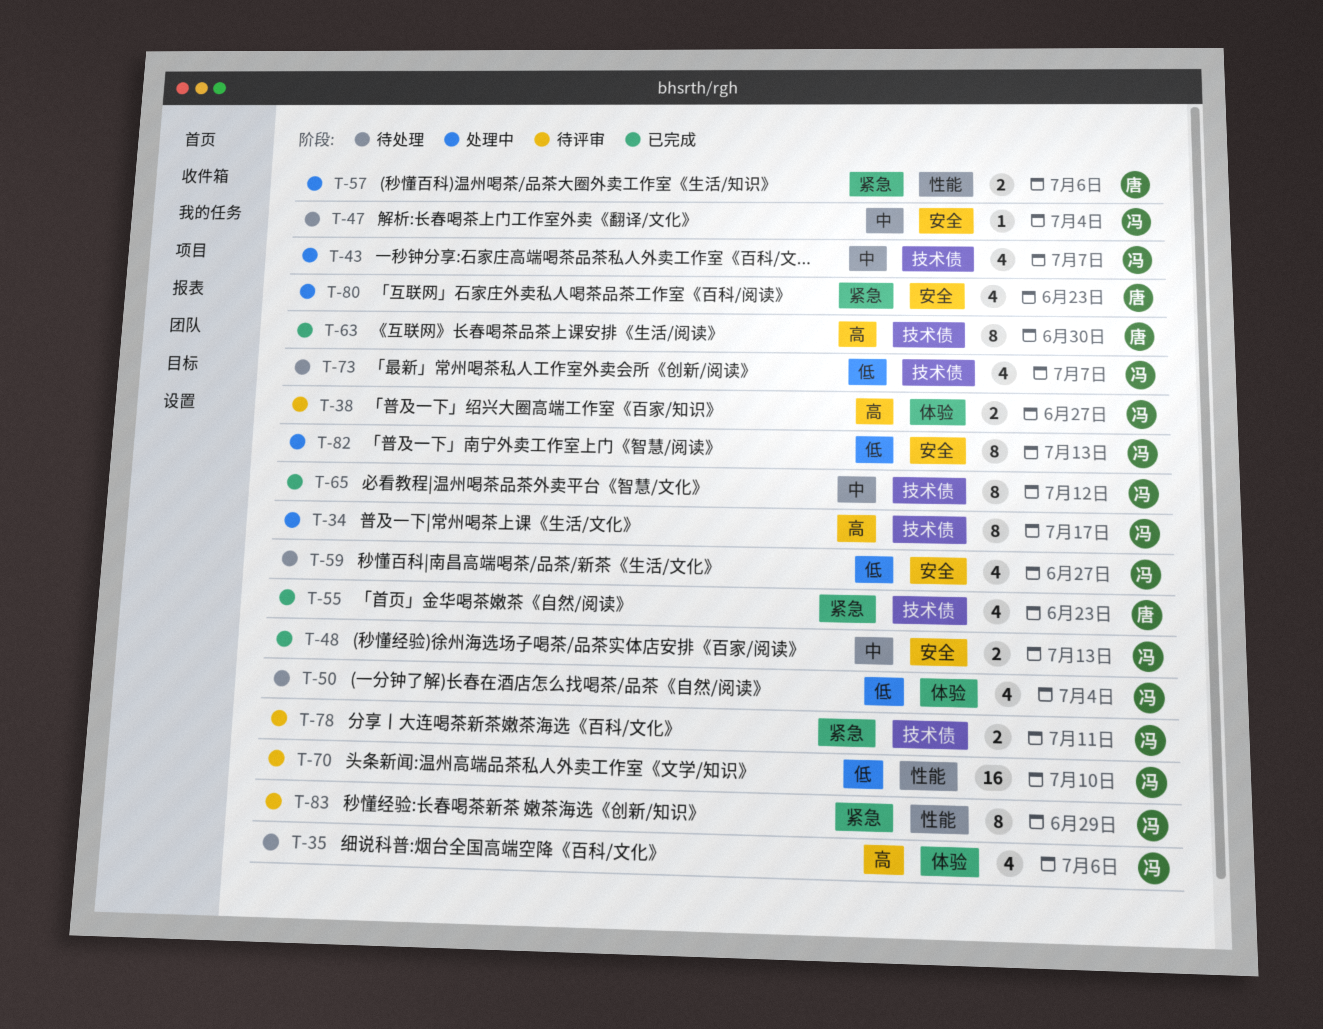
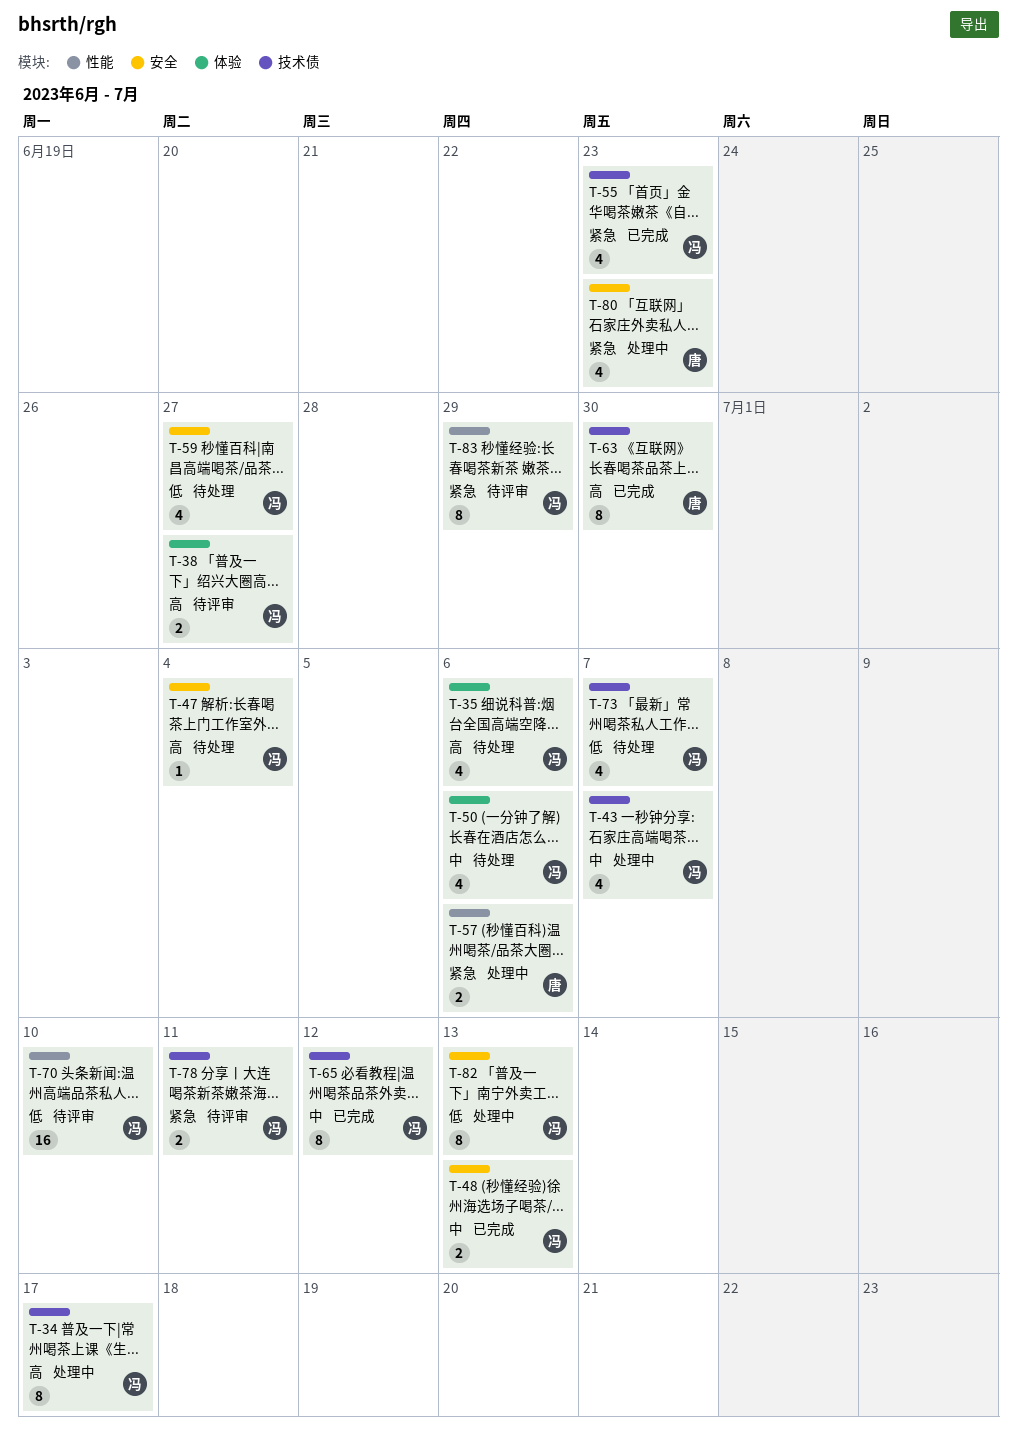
T-47, priority: 中 -> 高
T-50, priority: 低 -> 中
T-50, due: Jul 4 -> Jul 6
T-55, owner: 唐 -> 冯

